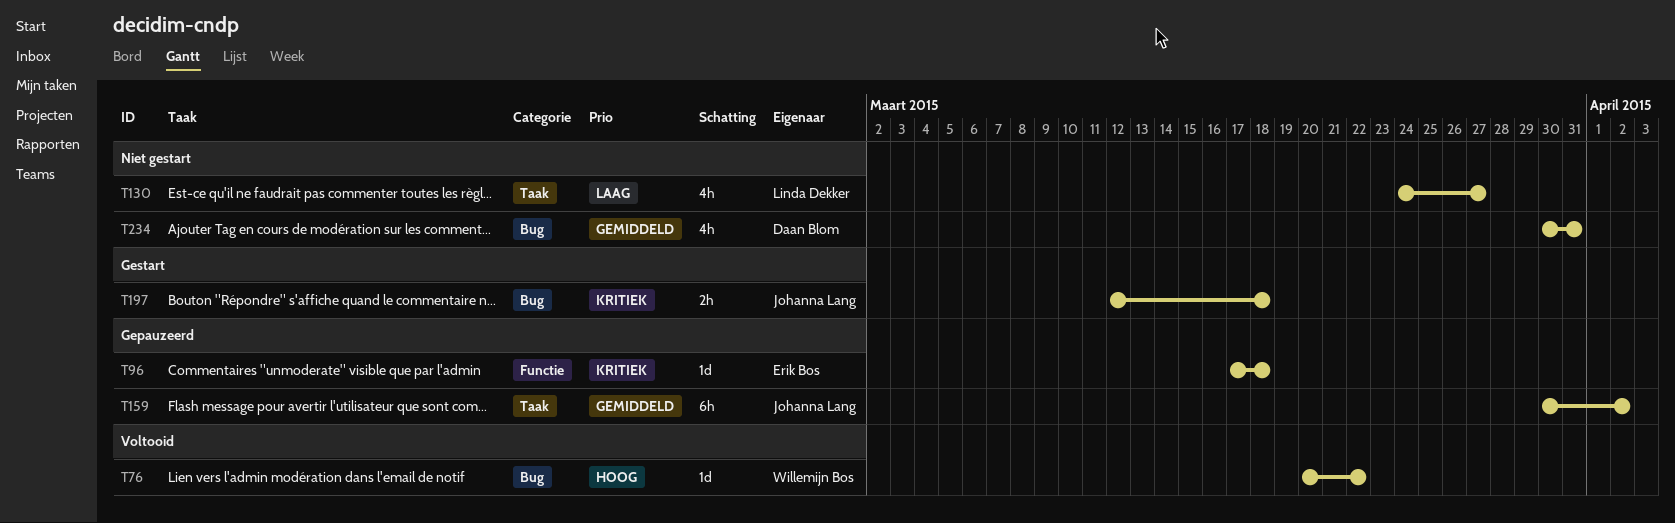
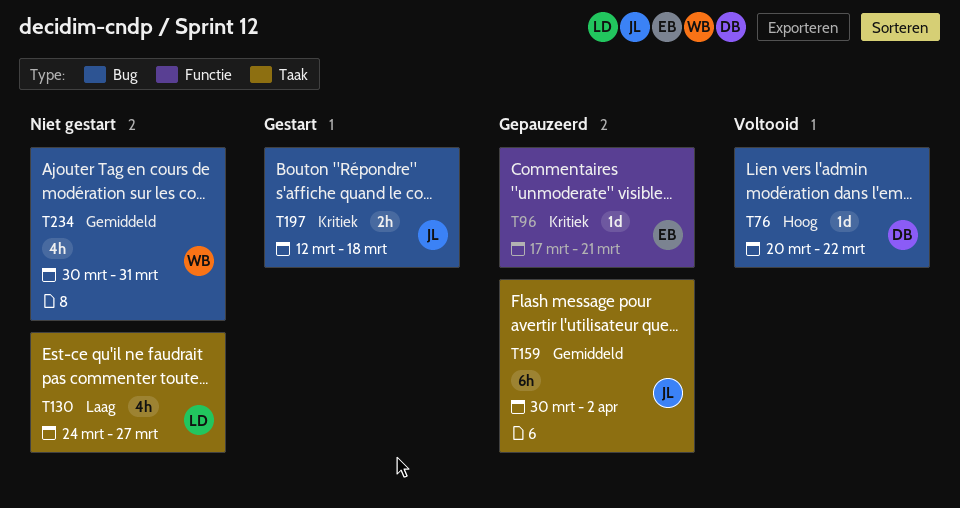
T76, owner: Willemijn Bos -> Daan Blom
T96, due: Mar 18 -> Mar 21
T234, owner: Daan Blom -> Willemijn Bos

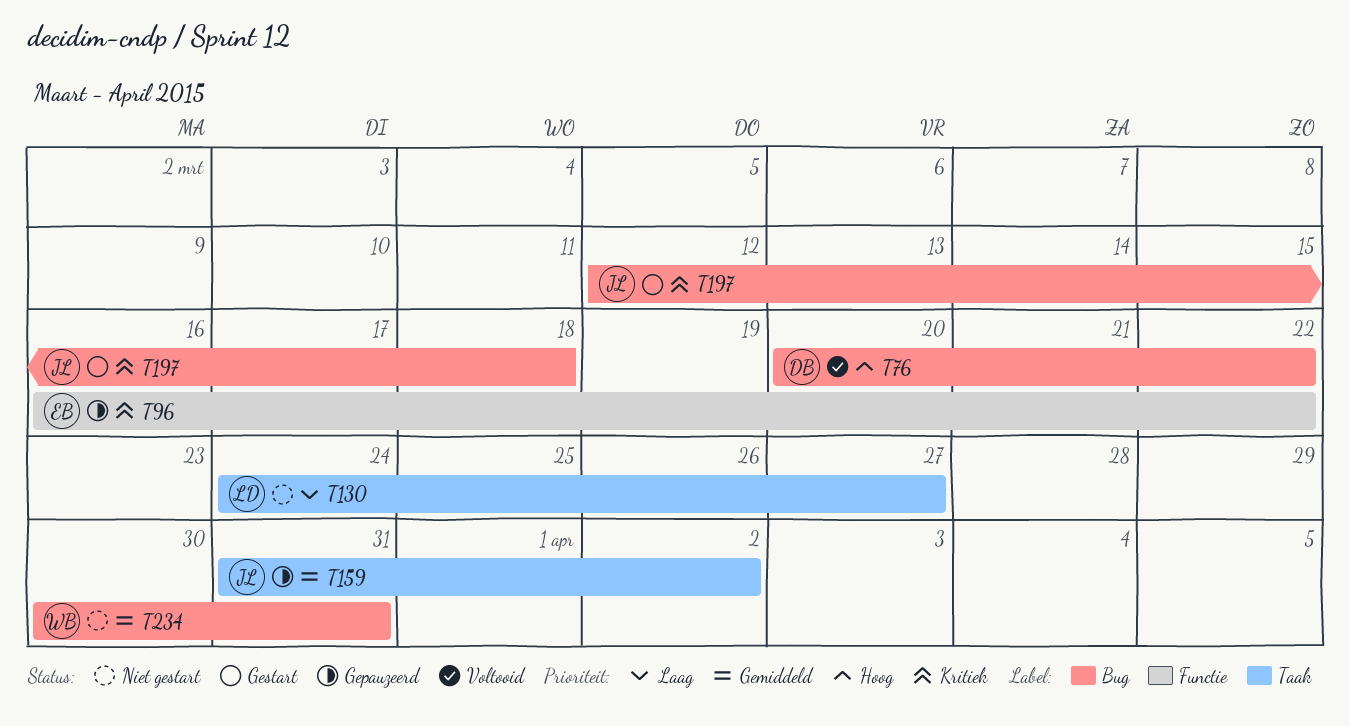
T96, start: Mar 17 -> Mar 16
T96, due: Mar 21 -> Mar 22
T159, start: Mar 30 -> Mar 31

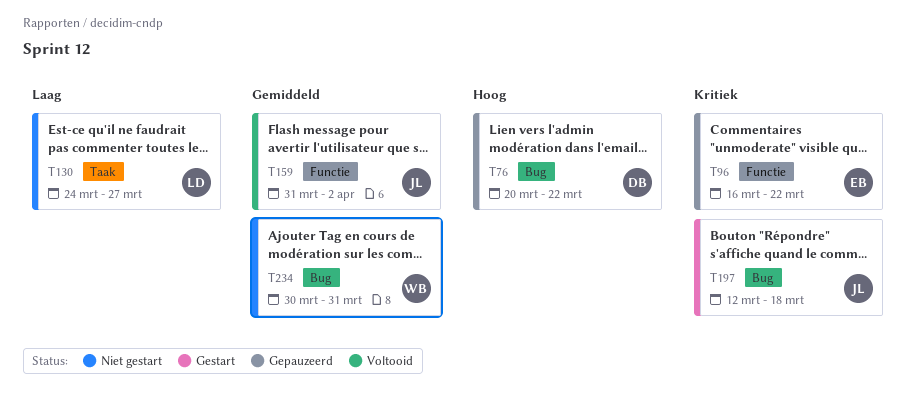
T76, status: Voltooid -> Gepauzeerd
T159, status: Gepauzeerd -> Voltooid
T159, label: Taak -> Functie

